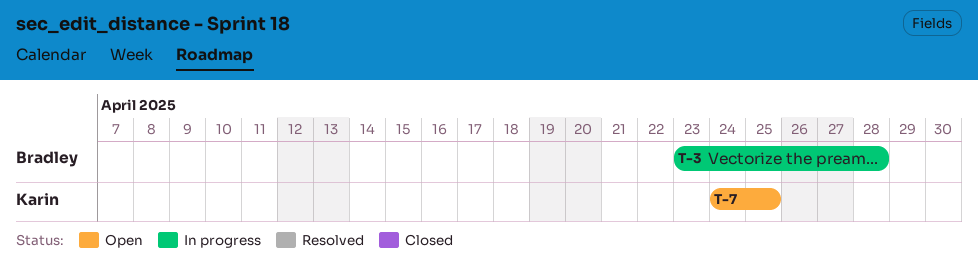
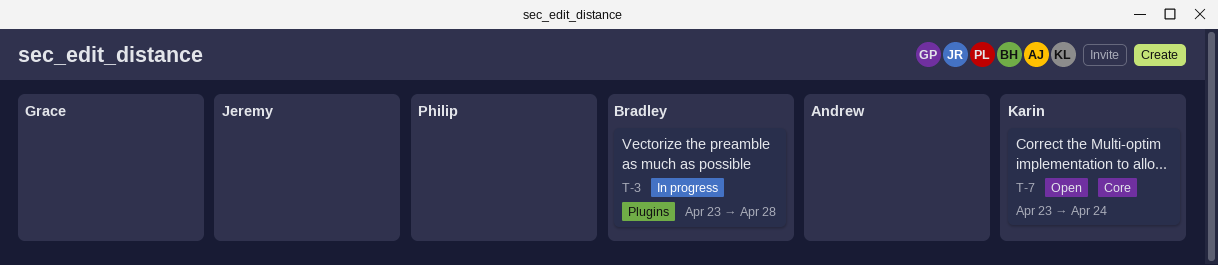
T-7, start: Apr 24 -> Apr 23
T-7, due: Apr 25 -> Apr 24

